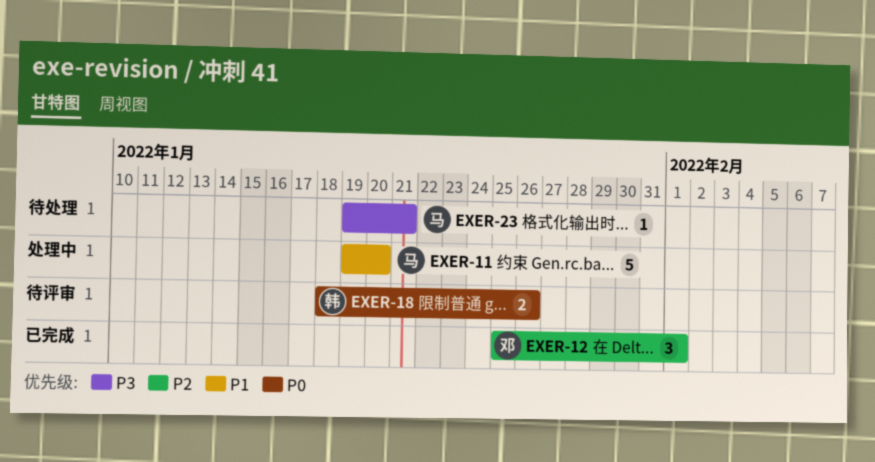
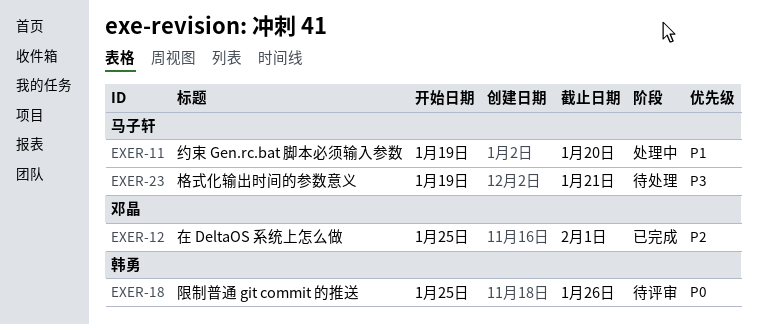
EXER-18, start: Jan 18 -> Jan 25

